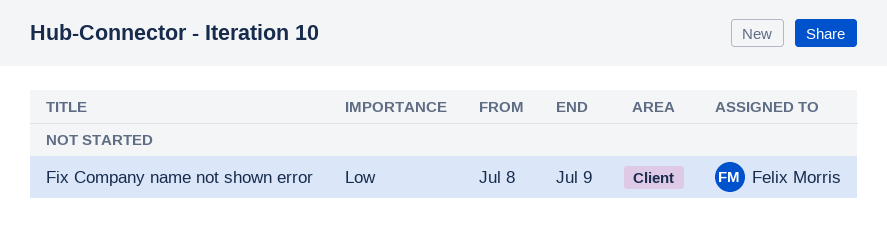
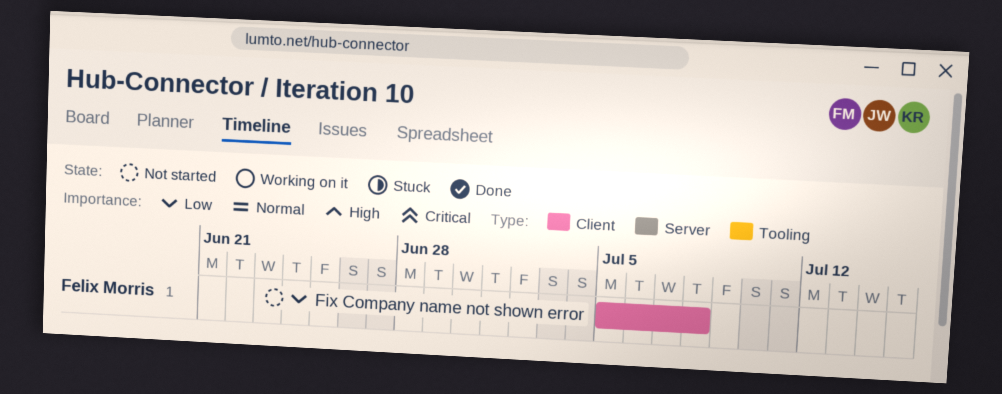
Fix Company name not shown error, start: Jul 8 -> Jul 5
Fix Company name not shown error, due: Jul 9 -> Jul 8

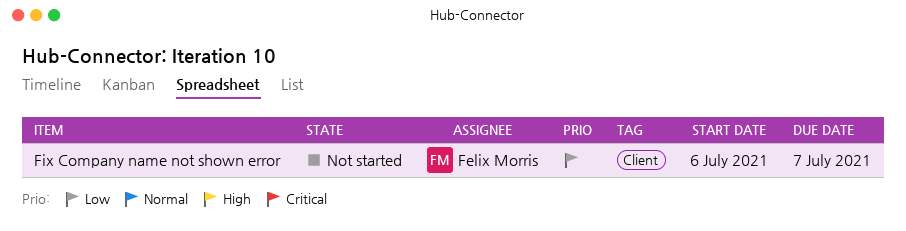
Fix Company name not shown error, start: Jul 5 -> Jul 6
Fix Company name not shown error, due: Jul 8 -> Jul 7

